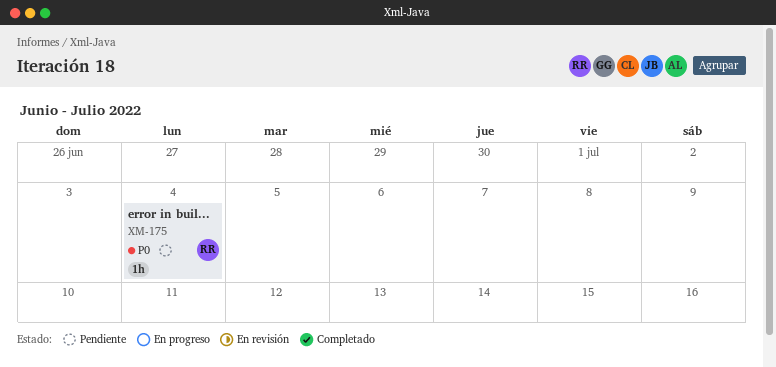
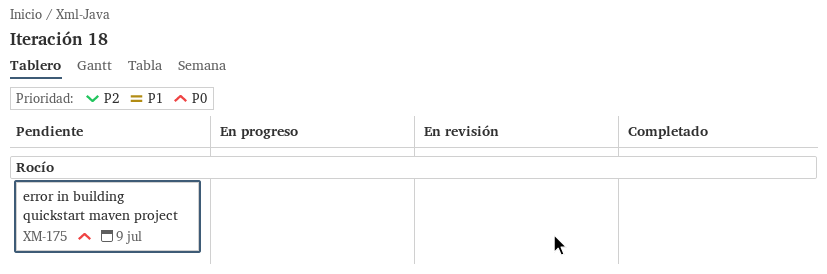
XM-175, due: Jul 4 -> Jul 9

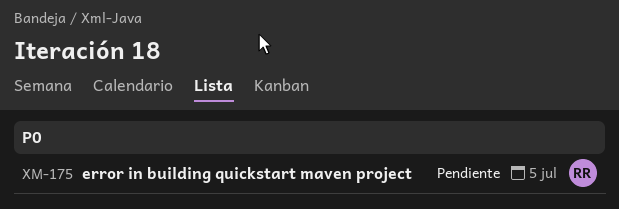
XM-175, due: Jul 9 -> Jul 5

